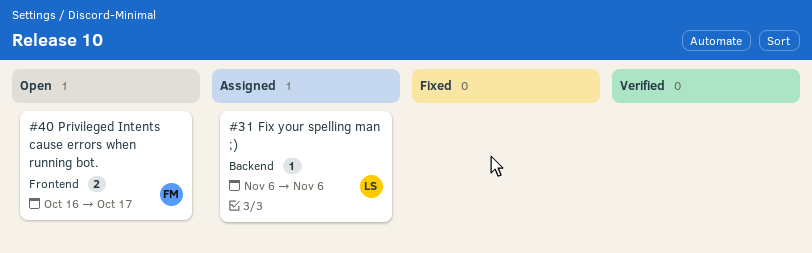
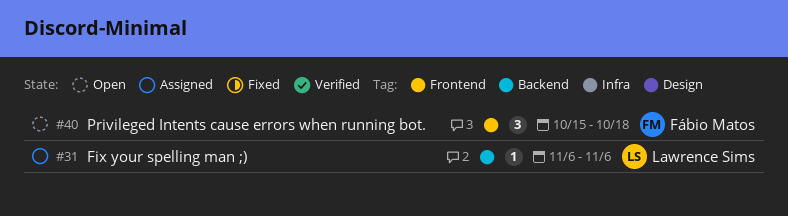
#40, estimate: 2 -> 3
#40, start: Oct 16 -> Oct 15
#40, due: Oct 17 -> Oct 18

